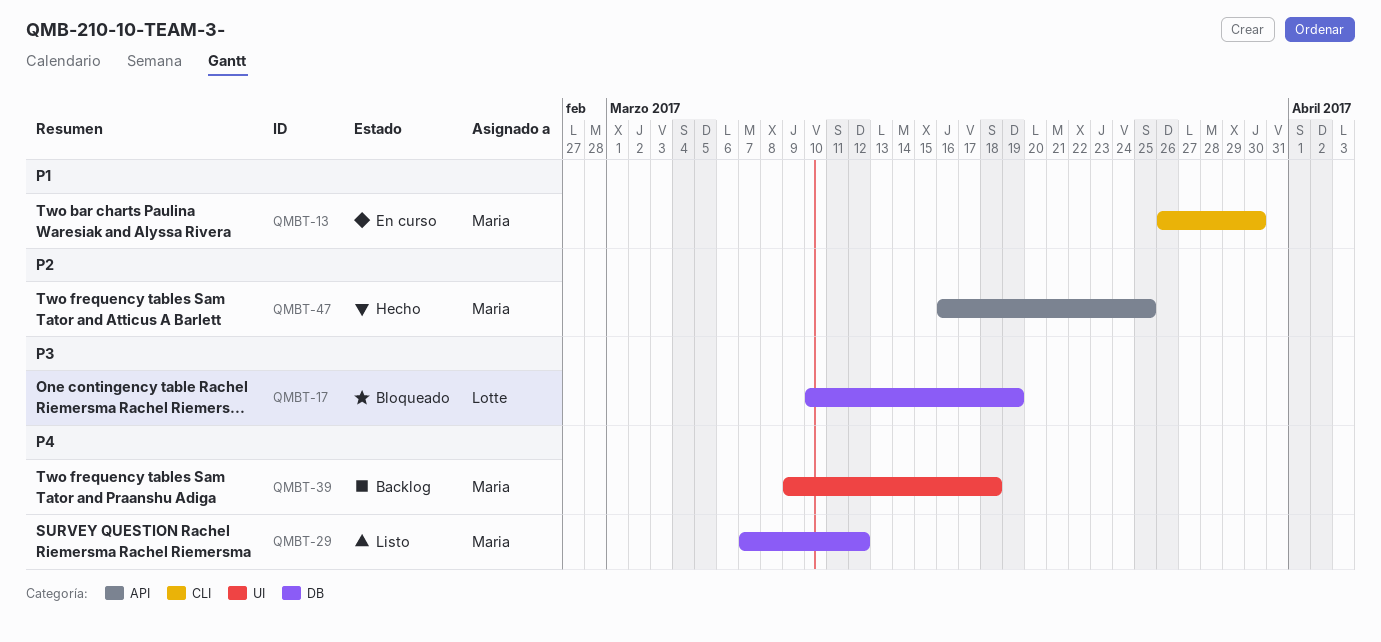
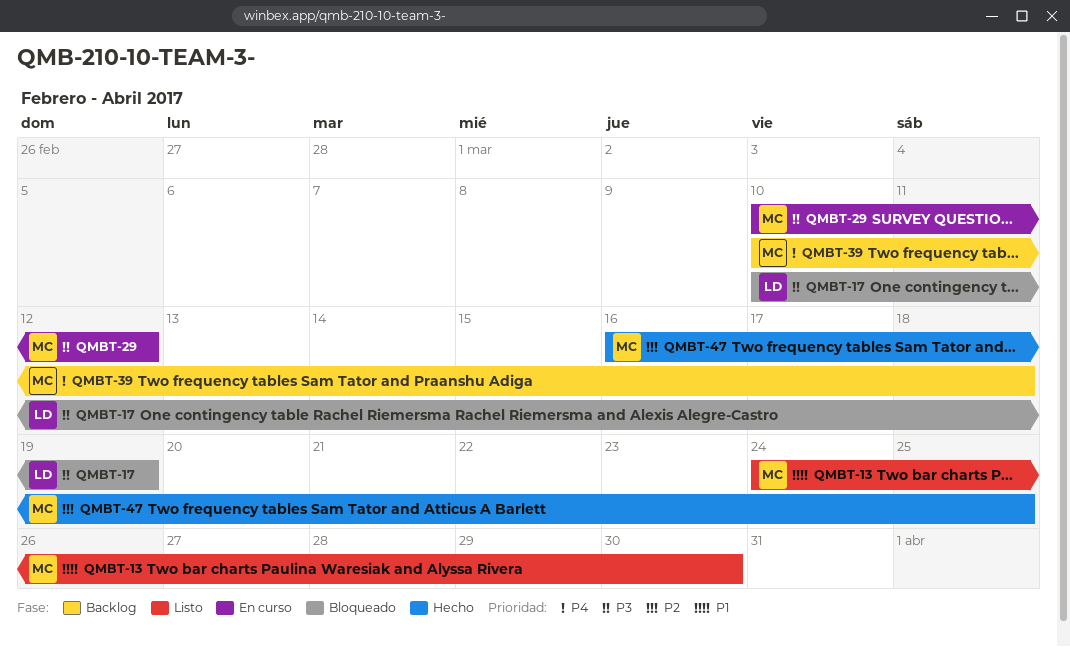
QMBT-13, status: En curso -> Listo
QMBT-13, start: Mar 26 -> Mar 24
QMBT-29, status: Listo -> En curso
QMBT-29, priority: P4 -> P3
QMBT-29, start: Mar 7 -> Mar 10
QMBT-39, start: Mar 9 -> Mar 10

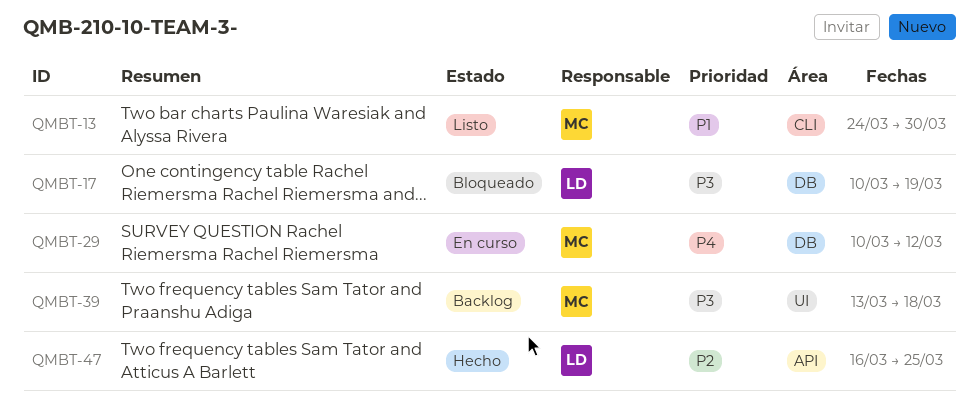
QMBT-29, priority: P3 -> P4
QMBT-39, priority: P4 -> P3
QMBT-39, start: Mar 10 -> Mar 13
QMBT-47, owner: MC -> LD

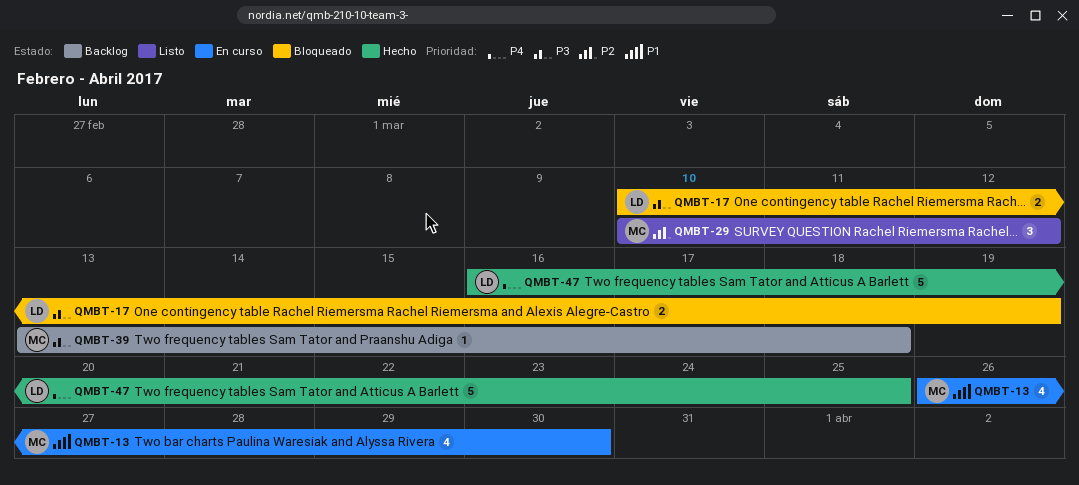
QMBT-13, status: Listo -> En curso
QMBT-13, start: Mar 24 -> Mar 26
QMBT-29, status: En curso -> Listo
QMBT-29, priority: P4 -> P2
QMBT-47, priority: P2 -> P4

